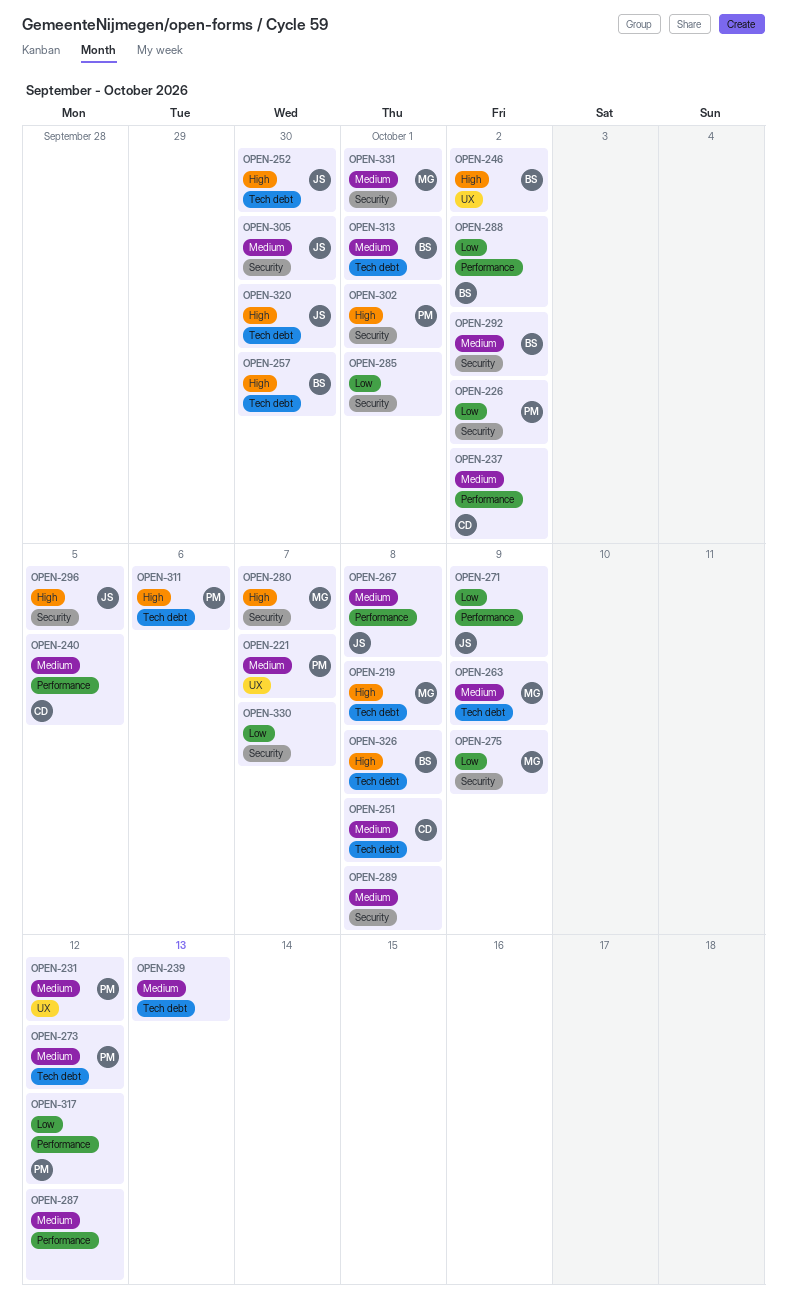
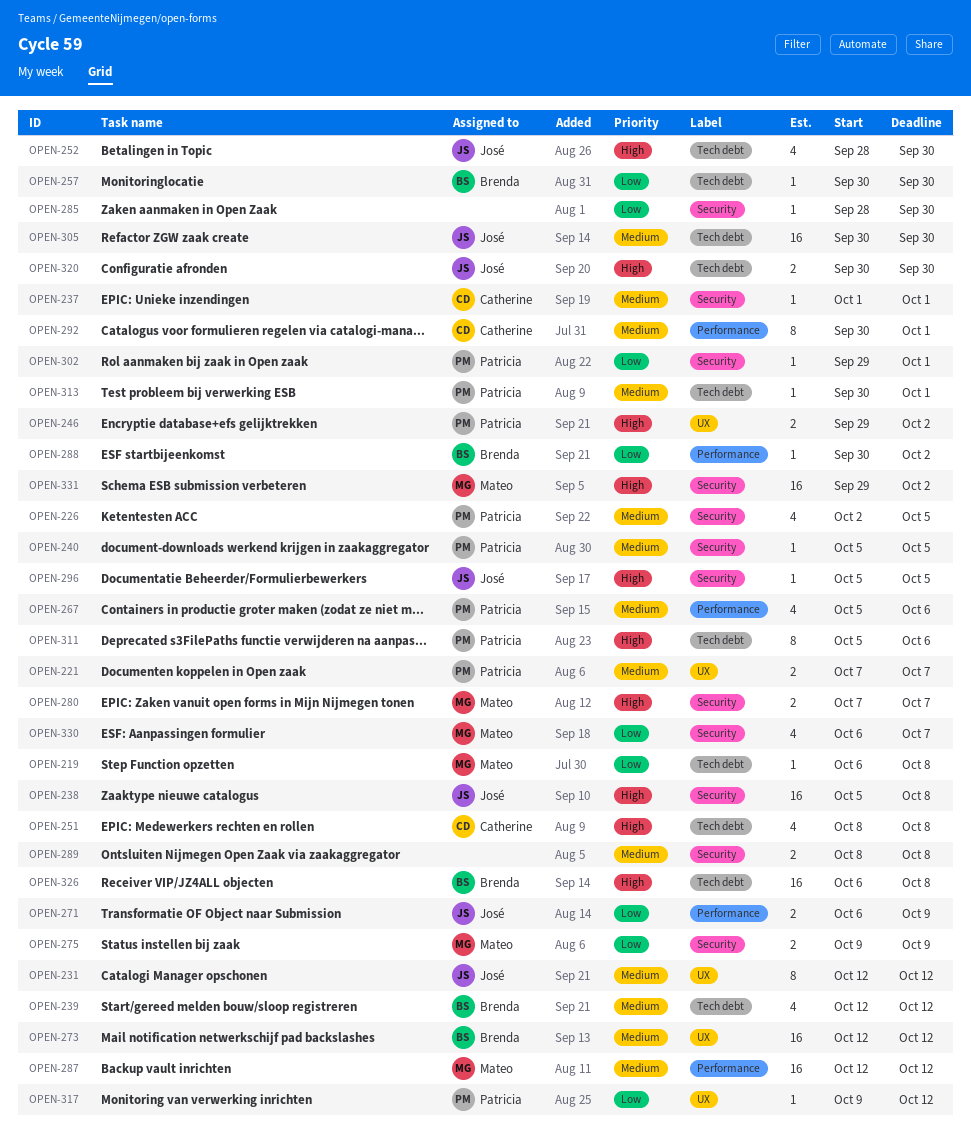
OPEN-219, priority: High -> Low
OPEN-226, priority: Low -> Medium
OPEN-226, due: Oct 2 -> Oct 5
OPEN-231, owner: Patricia -> José
OPEN-237, label: Performance -> Security
OPEN-237, due: Oct 2 -> Oct 1
OPEN-238: none -> present
OPEN-239, owner: none -> Brenda
OPEN-239, due: Oct 13 -> Oct 12
OPEN-240, owner: Catherine -> Patricia
OPEN-240, label: Performance -> Security
OPEN-246, owner: Brenda -> Patricia
OPEN-251, priority: Medium -> High
OPEN-257, priority: High -> Low
OPEN-263: present -> none
OPEN-267, owner: José -> Patricia
OPEN-267, due: Oct 8 -> Oct 6
OPEN-273, owner: Patricia -> Brenda
OPEN-273, label: Tech debt -> UX
OPEN-285, due: Oct 1 -> Sep 30
OPEN-287, owner: none -> Mateo
OPEN-292, owner: Brenda -> Catherine
OPEN-292, label: Security -> Performance
OPEN-292, due: Oct 2 -> Oct 1
OPEN-302, priority: High -> Low
OPEN-305, label: Security -> Tech debt
OPEN-313, owner: Brenda -> Patricia
OPEN-317, label: Performance -> UX
OPEN-330, owner: none -> Mateo
OPEN-331, priority: Medium -> High
OPEN-331, due: Oct 1 -> Oct 2

